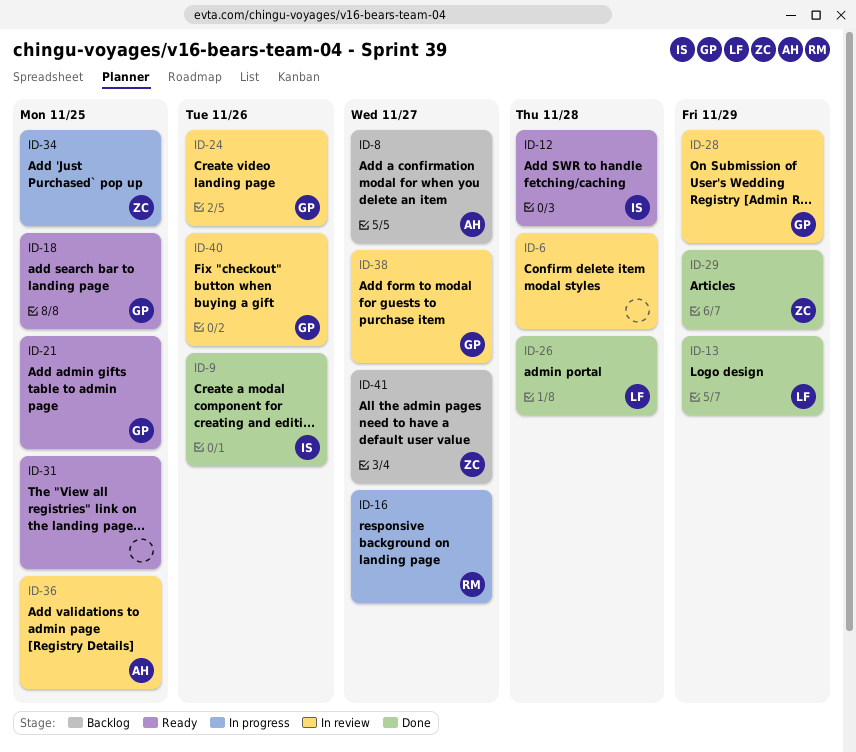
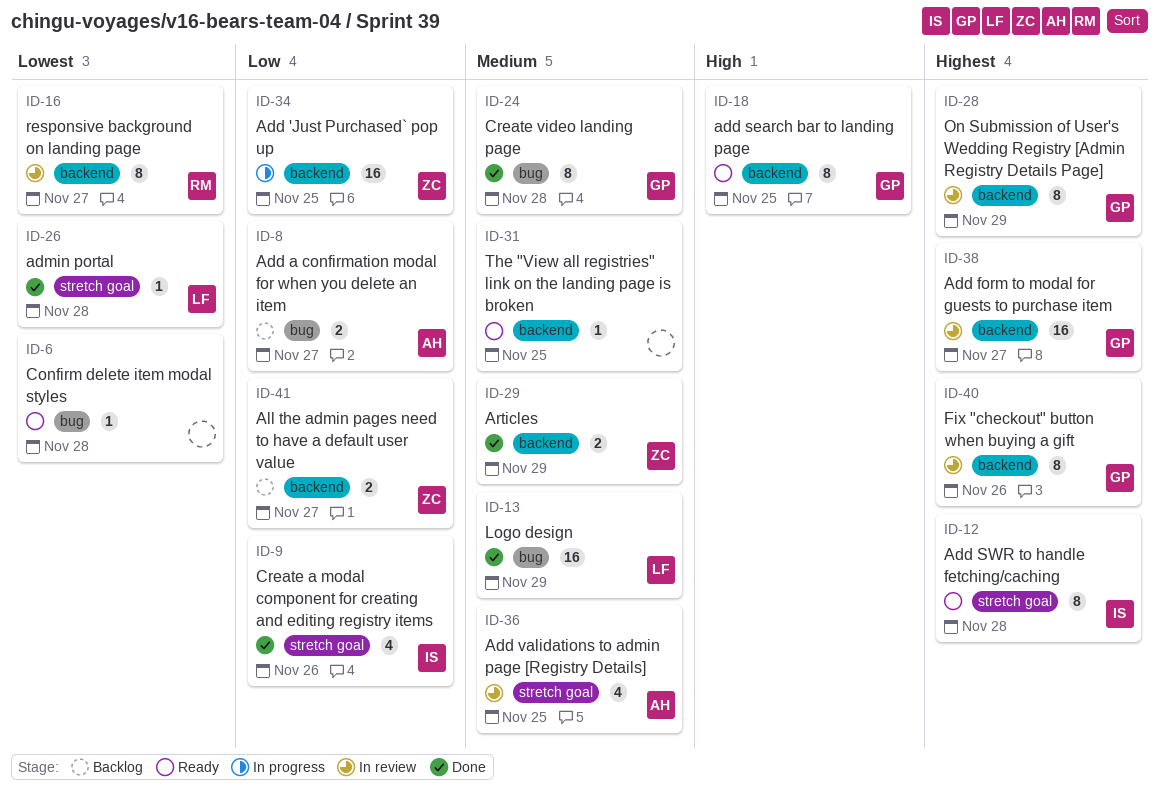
ID-6, status: In review -> Ready
ID-16, status: In progress -> In review
ID-21: present -> none
ID-24, status: In review -> Done
ID-24, due: Nov 26 -> Nov 28

